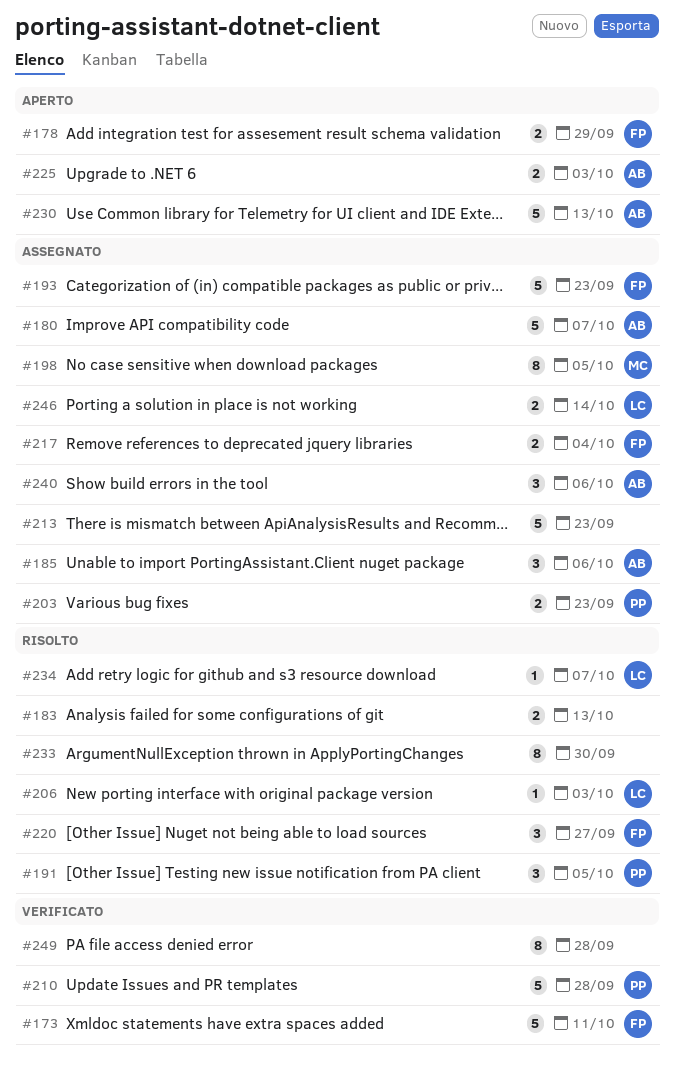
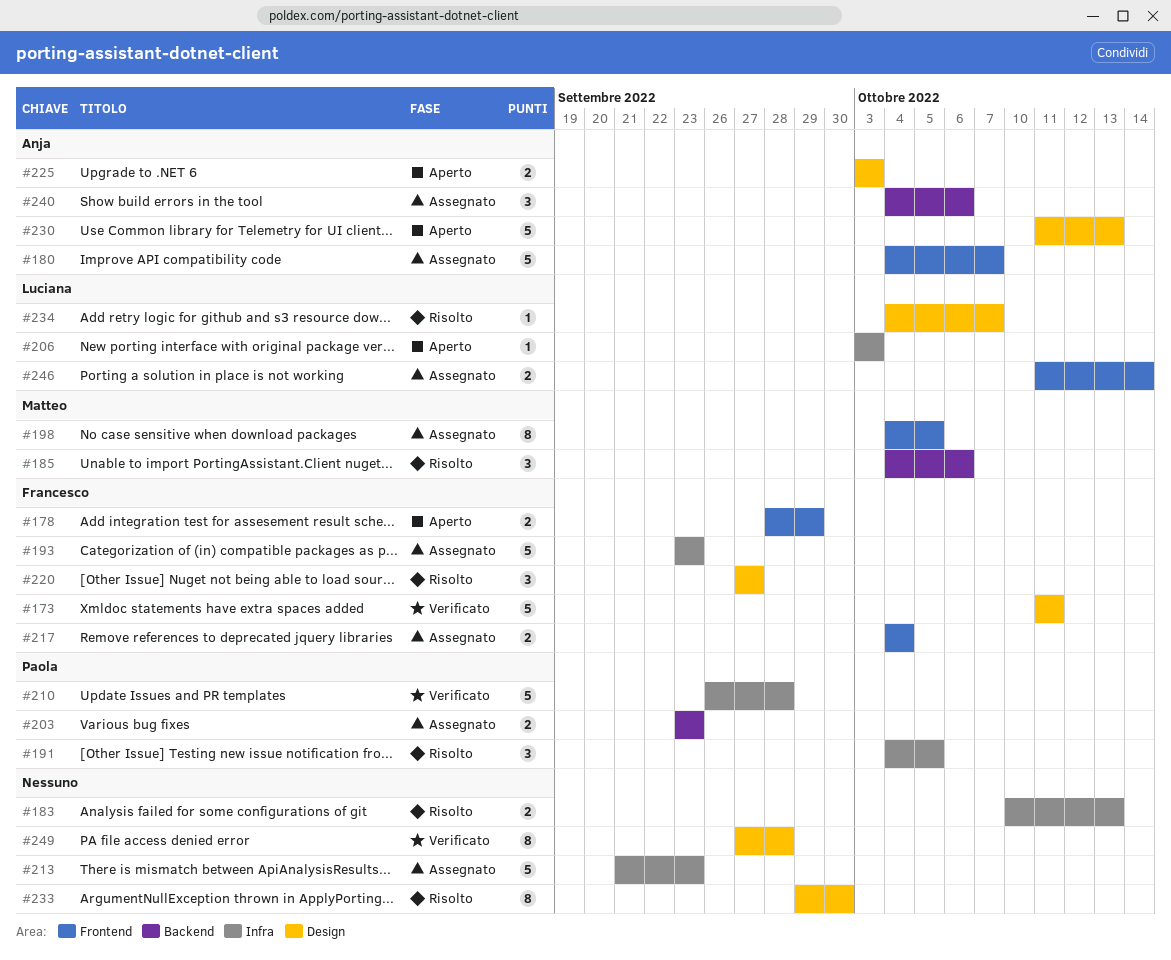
#185, status: Assegnato -> Risolto
#185, owner: Anja -> Matteo
#206, status: Risolto -> Aperto

